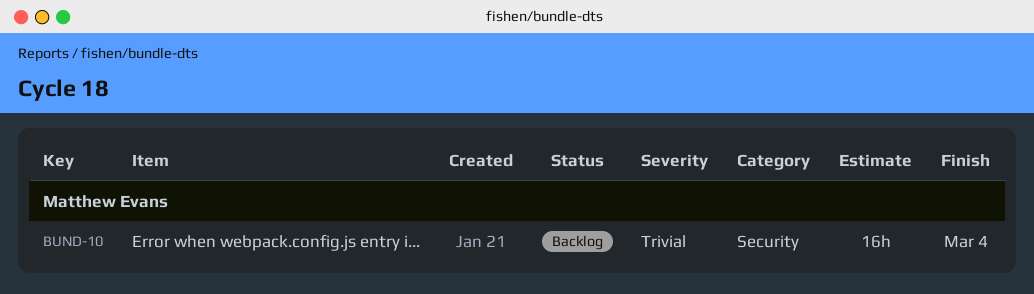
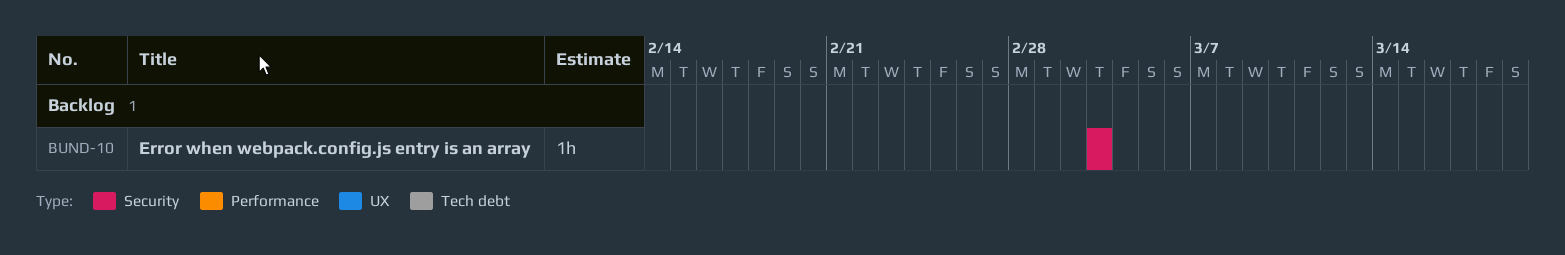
BUND-10, estimate: 16h -> 1h
BUND-10, due: Mar 4 -> Mar 3

